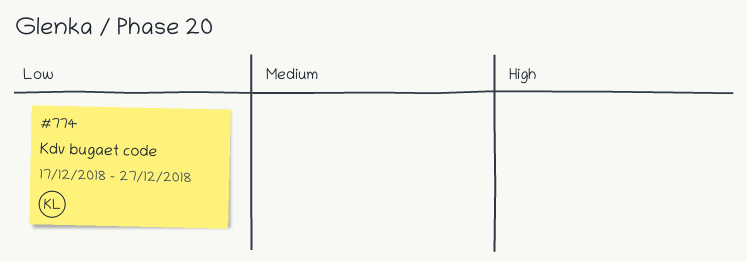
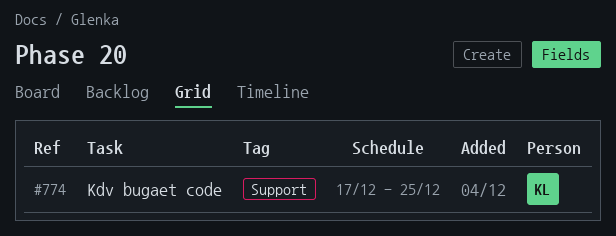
#774, due: Dec 27 -> Dec 25

